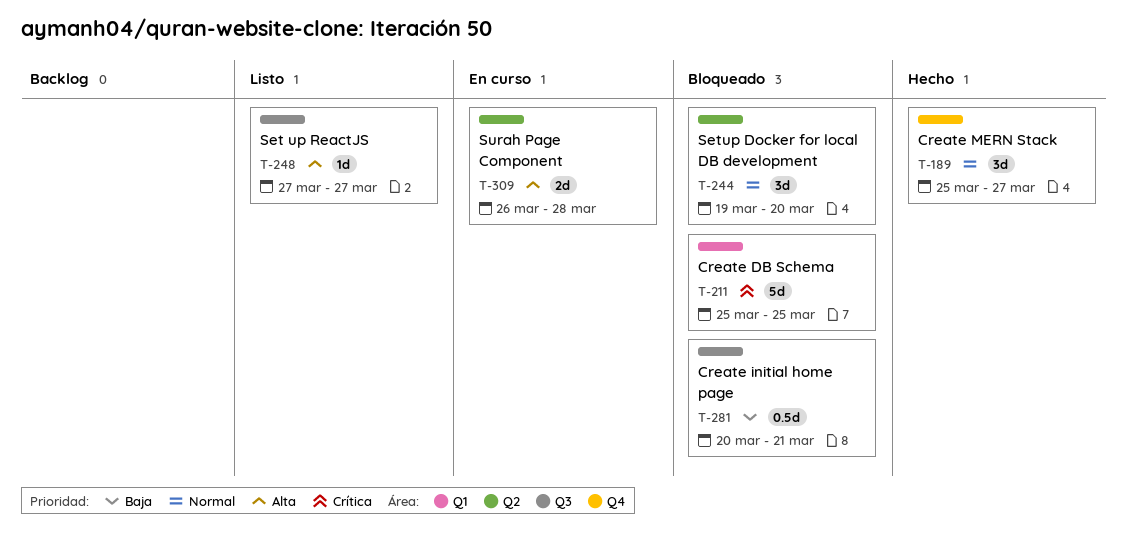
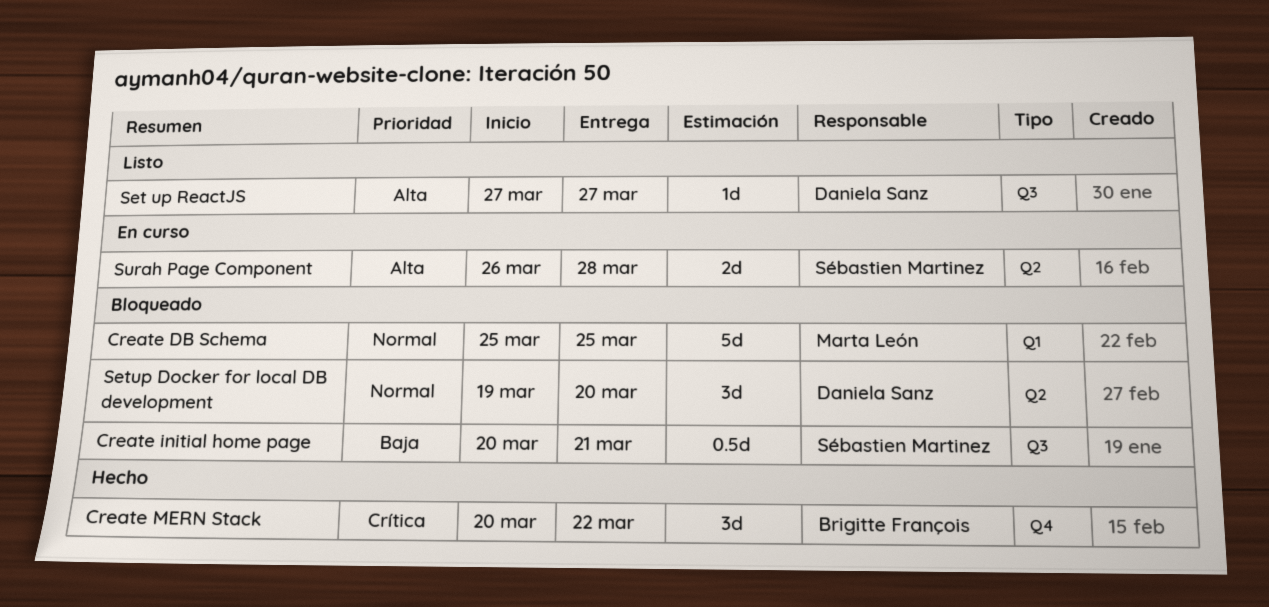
Create DB Schema, priority: Crítica -> Normal
Create MERN Stack, priority: Normal -> Crítica
Create MERN Stack, start: Mar 25 -> Mar 20
Create MERN Stack, due: Mar 27 -> Mar 22

